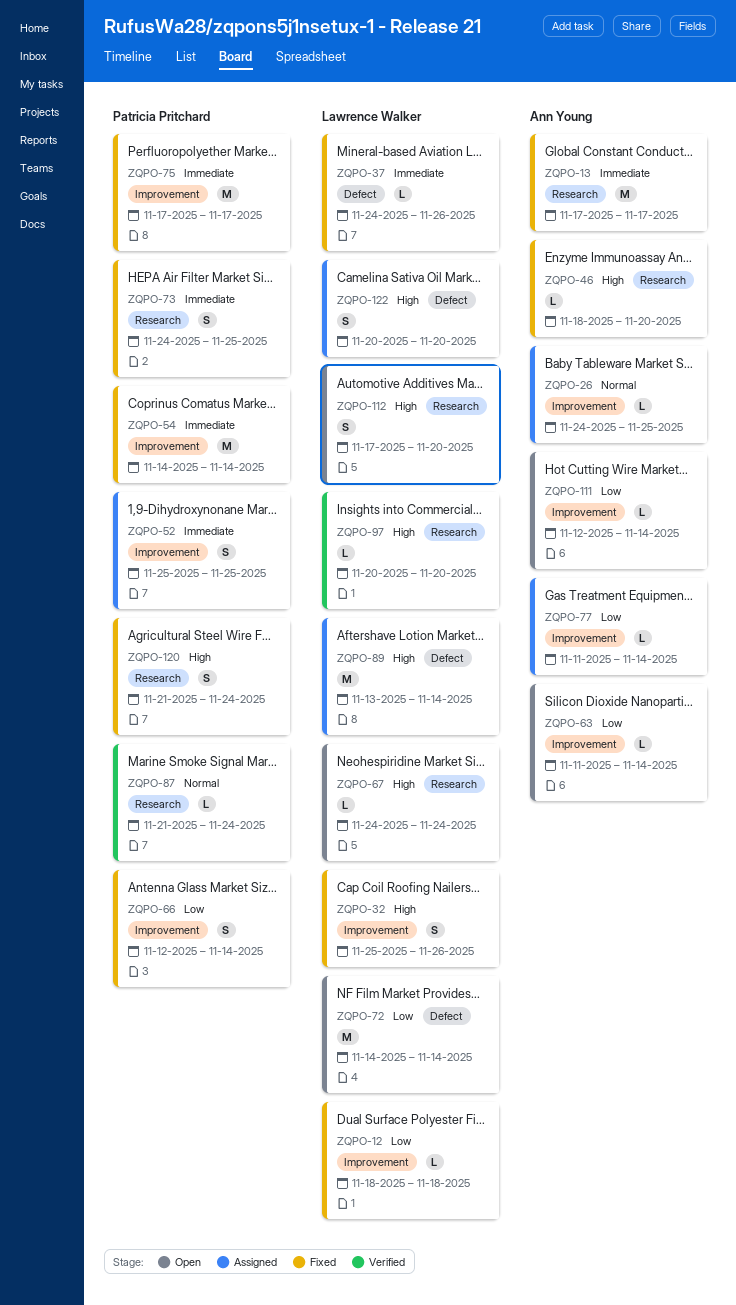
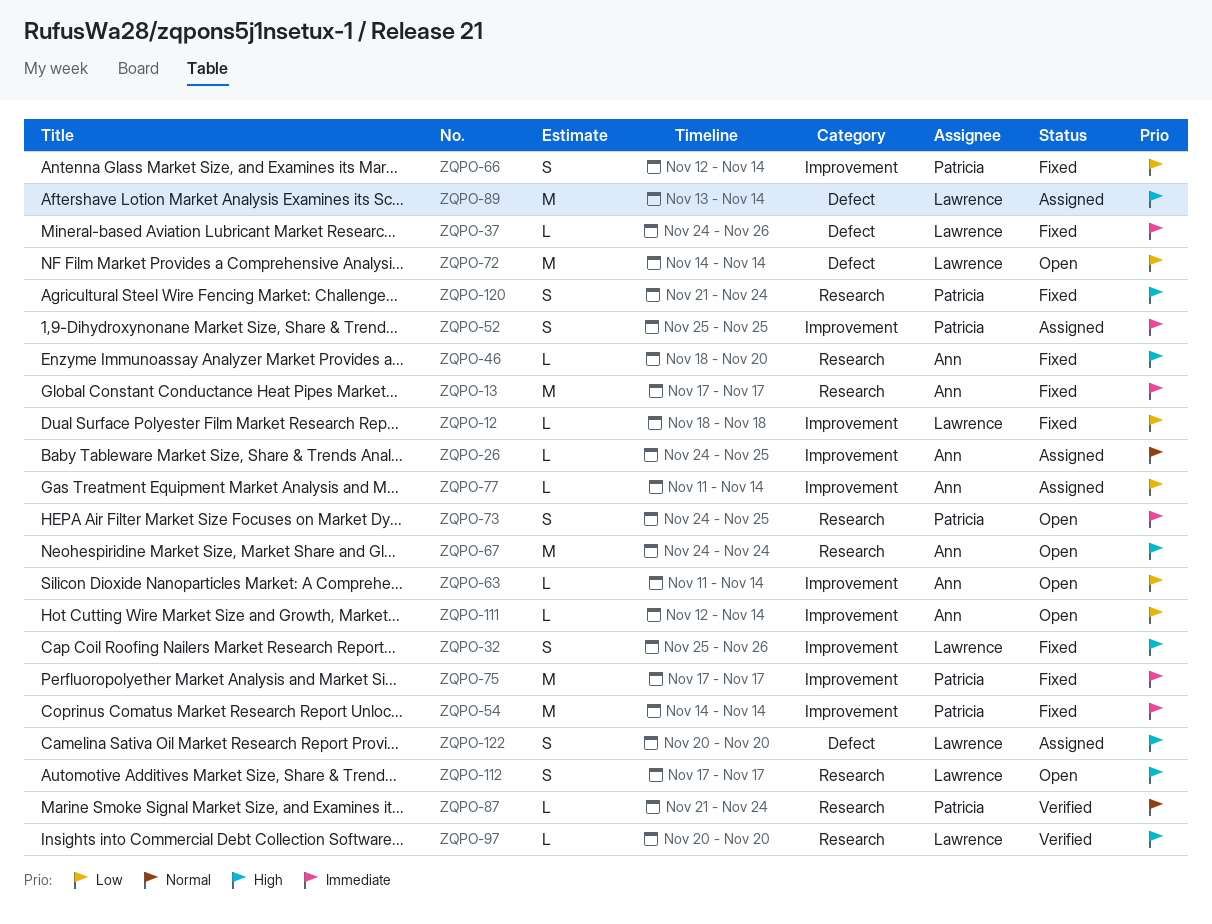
ZQPO-67, owner: Lawrence Walker -> Ann Young
ZQPO-67, estimate: L -> M
ZQPO-73, status: Fixed -> Open
ZQPO-112, due: Nov 20 -> Nov 17

